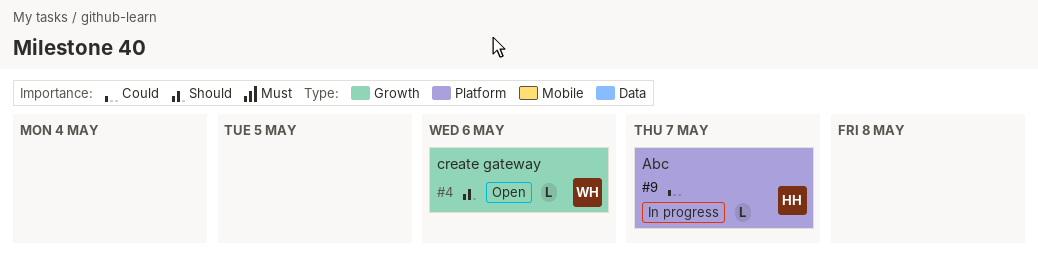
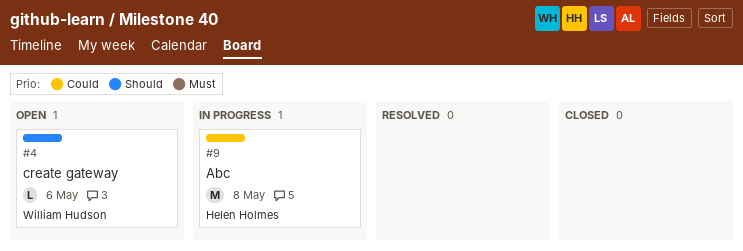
#9, estimate: L -> M
#9, due: May 7 -> May 8

